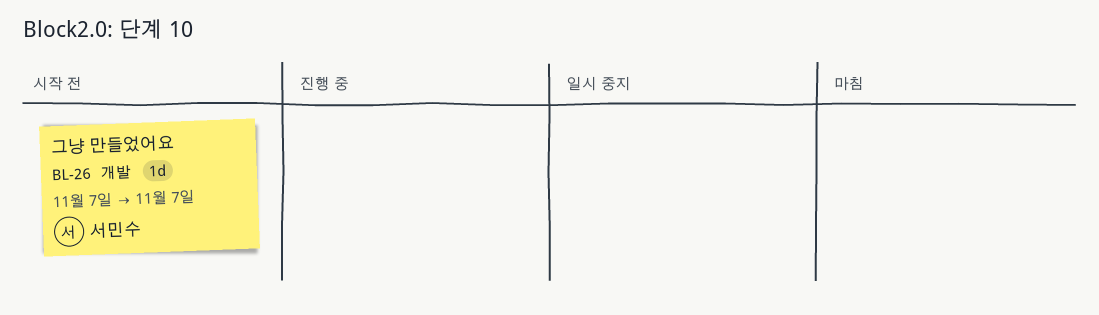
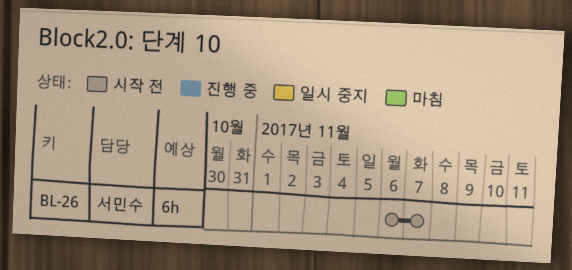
BL-26, estimate: 1d -> 6h
BL-26, start: Nov 7 -> Nov 6

